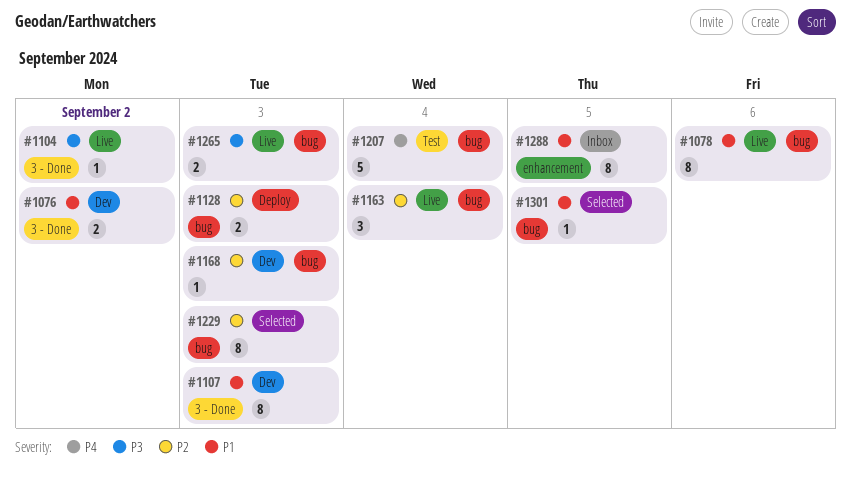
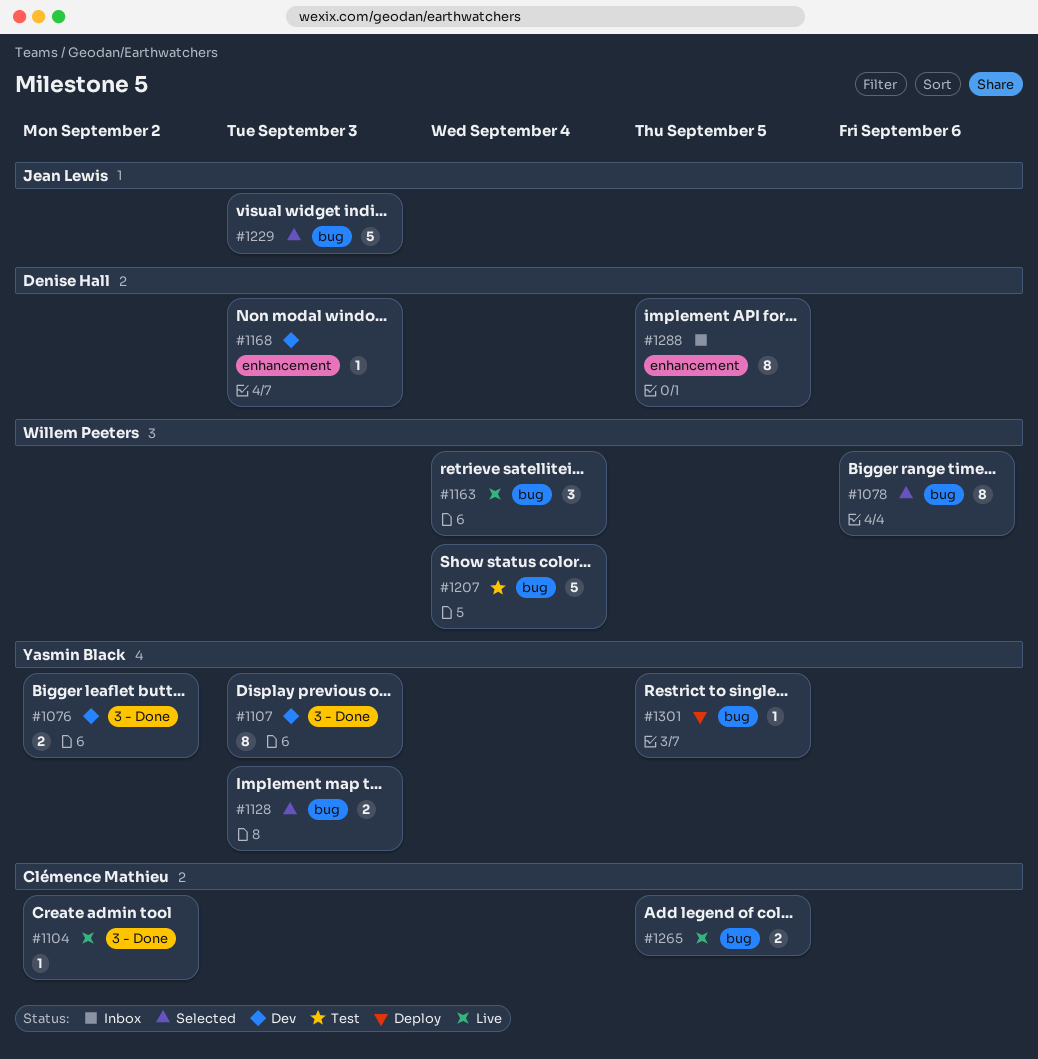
#1078, status: Live -> Selected
#1128, status: Deploy -> Selected
#1168, label: bug -> enhancement
#1229, estimate: 8 -> 5
#1265, due: Sep 3 -> Sep 5
#1301, status: Selected -> Deploy

